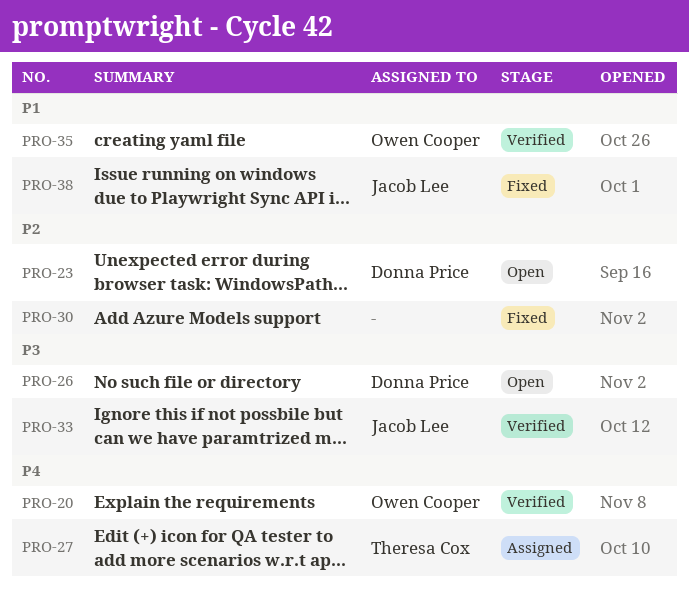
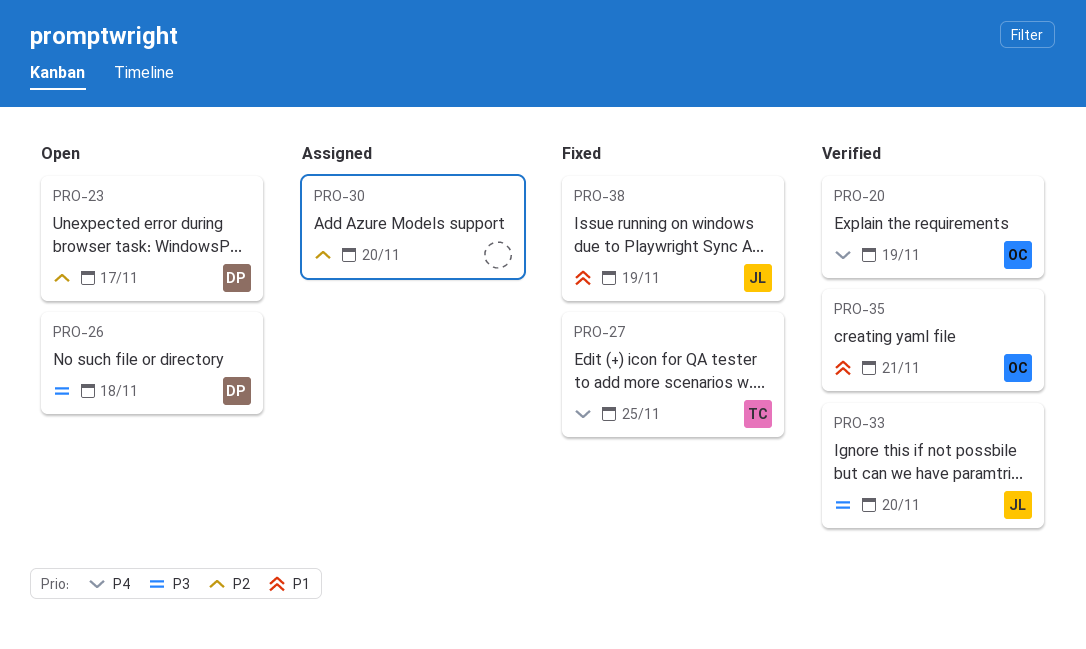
PRO-27, status: Assigned -> Fixed
PRO-30, status: Fixed -> Assigned

